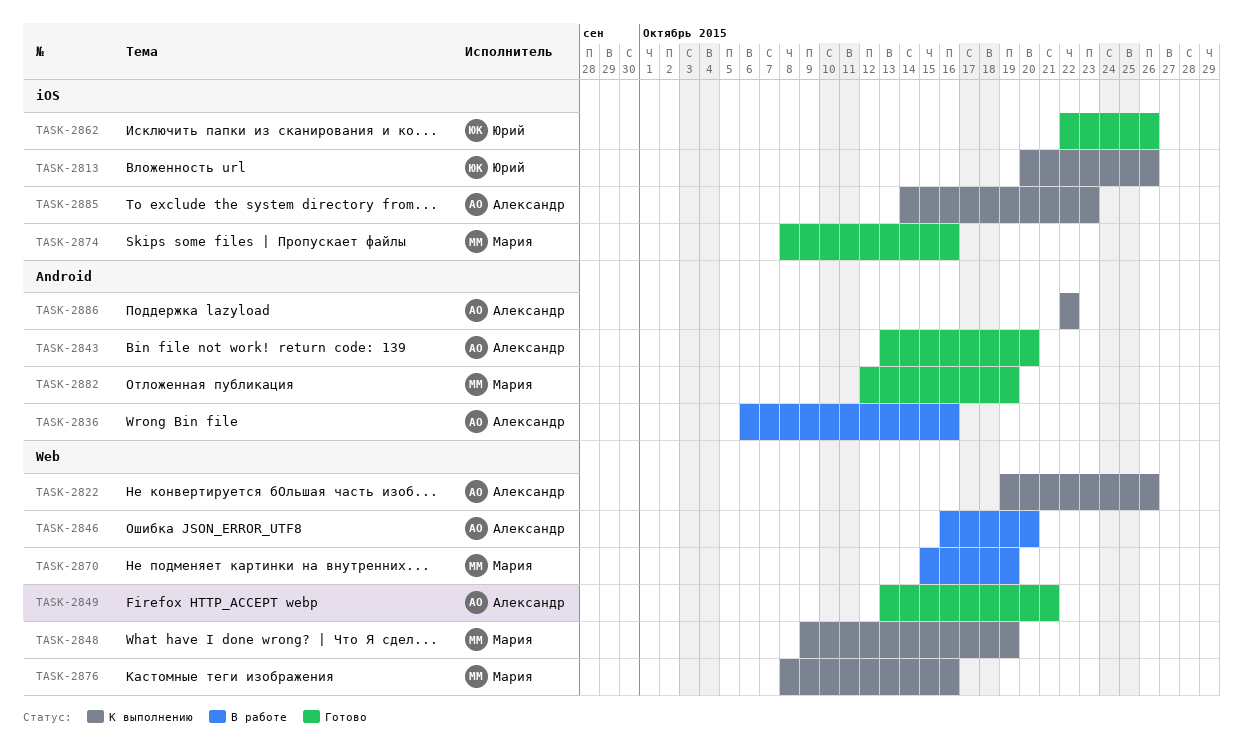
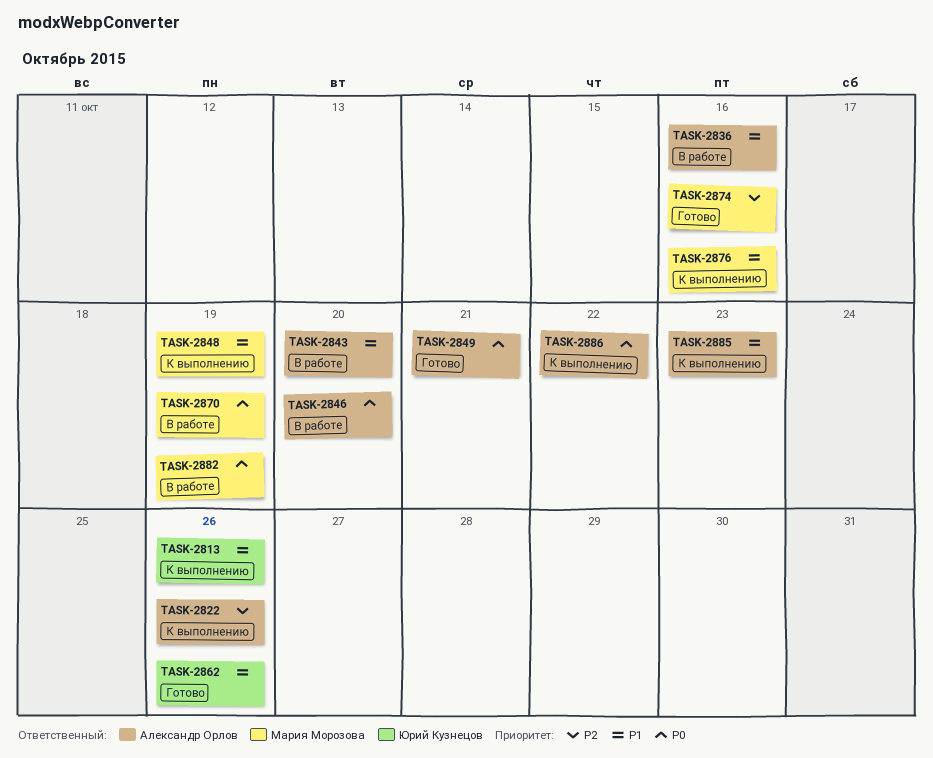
TASK-2843, status: Готово -> В работе
TASK-2882, status: Готово -> В работе

